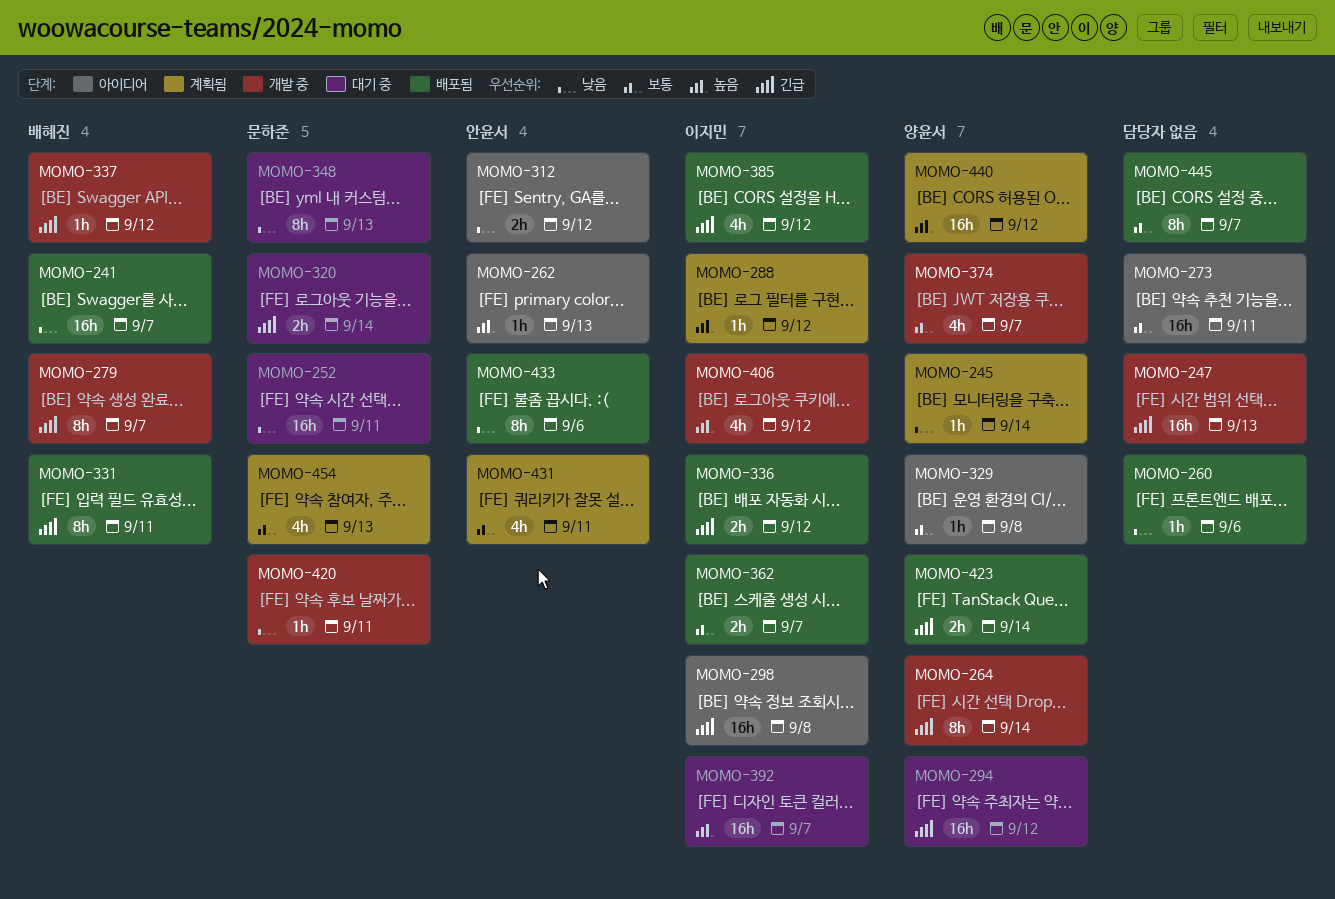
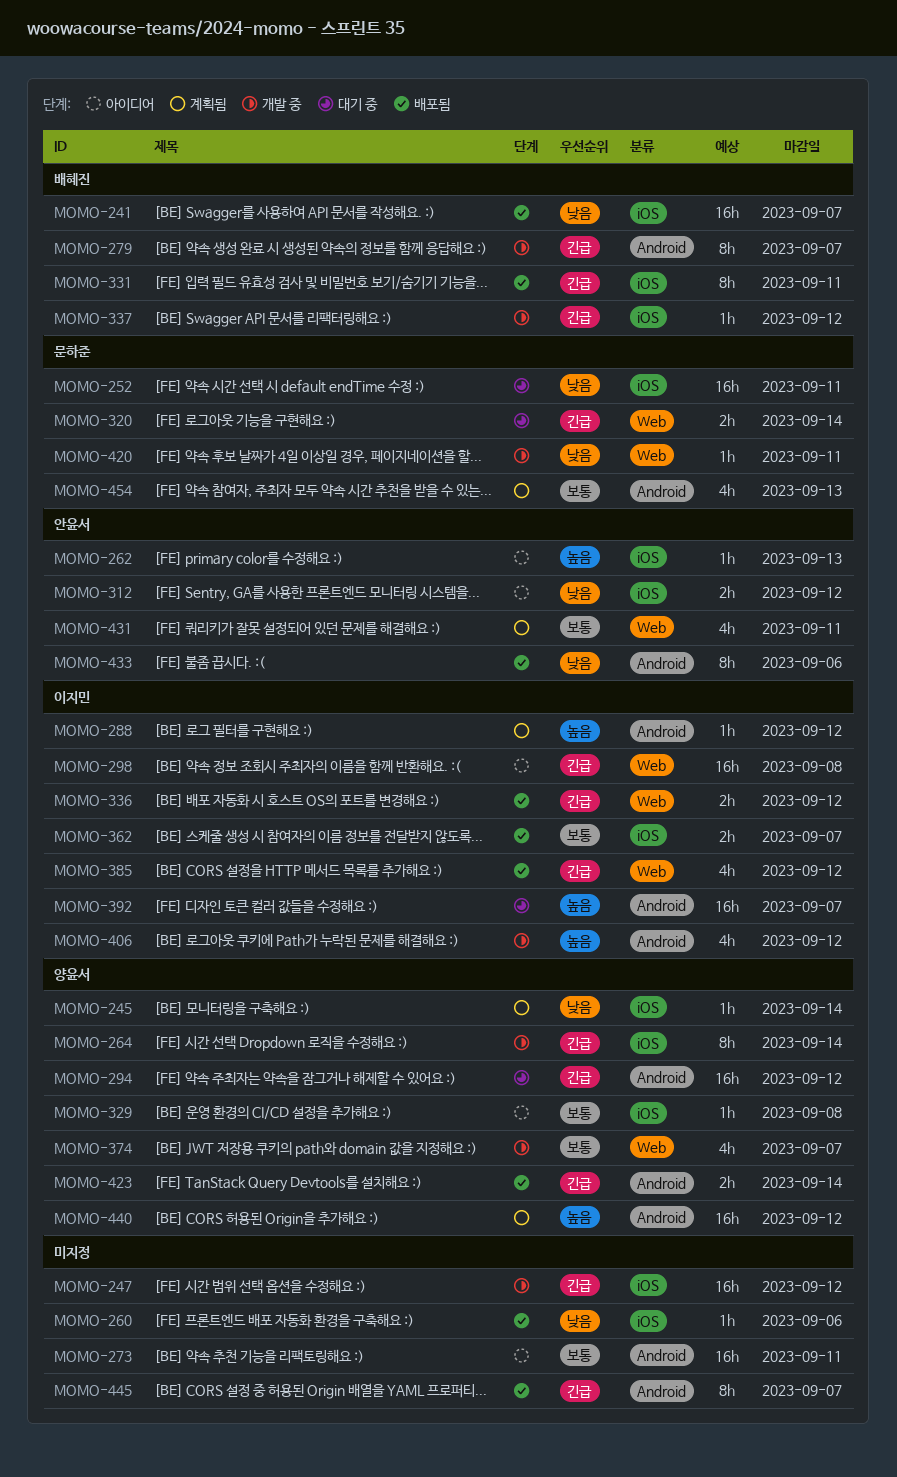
MOMO-247, due: Sep 13 -> Sep 12
MOMO-348: present -> none
MOMO-445, priority: 보통 -> 긴급

